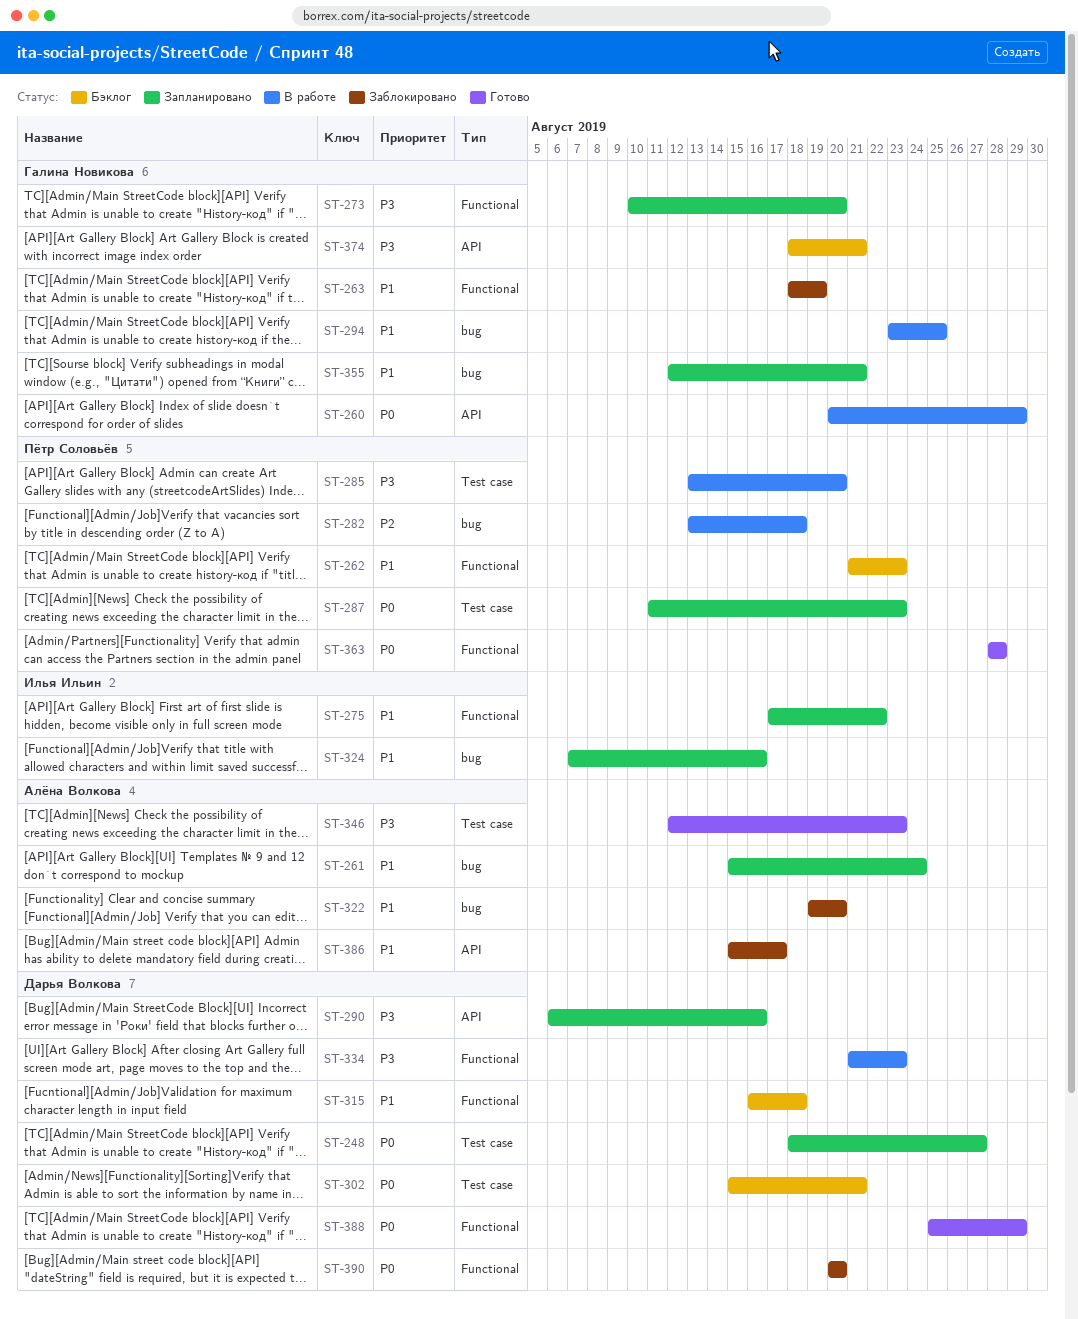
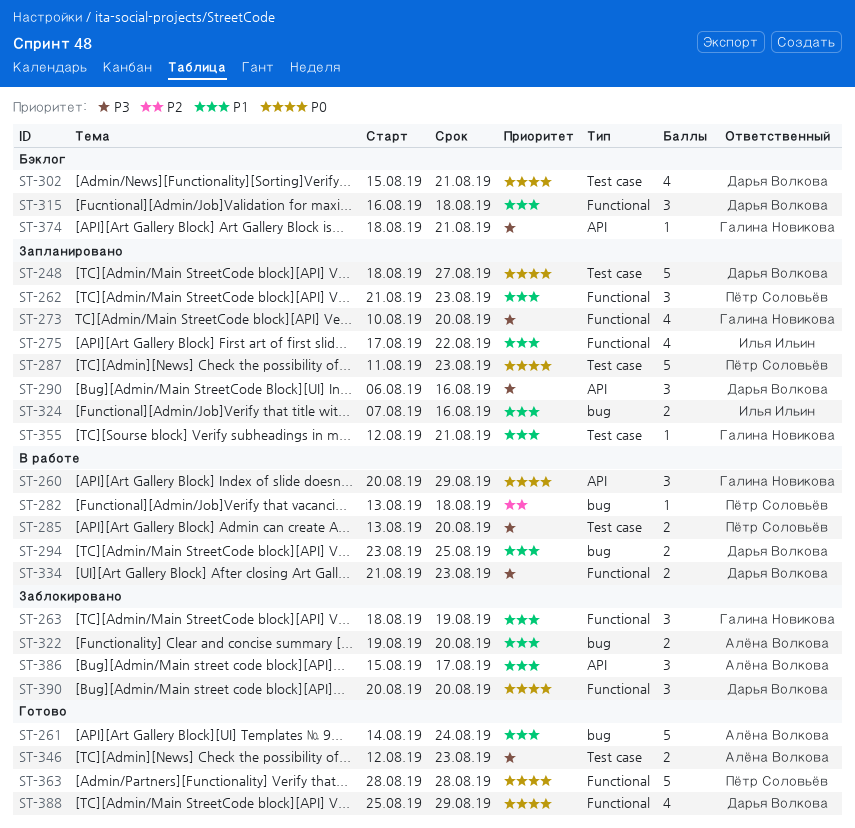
ST-261, status: Запланировано -> Готово
ST-261, start: Aug 15 -> Aug 14
ST-262, status: Бэклог -> Запланировано
ST-294, owner: Галина Новикова -> Дарья Волкова
ST-355, label: bug -> Test case

